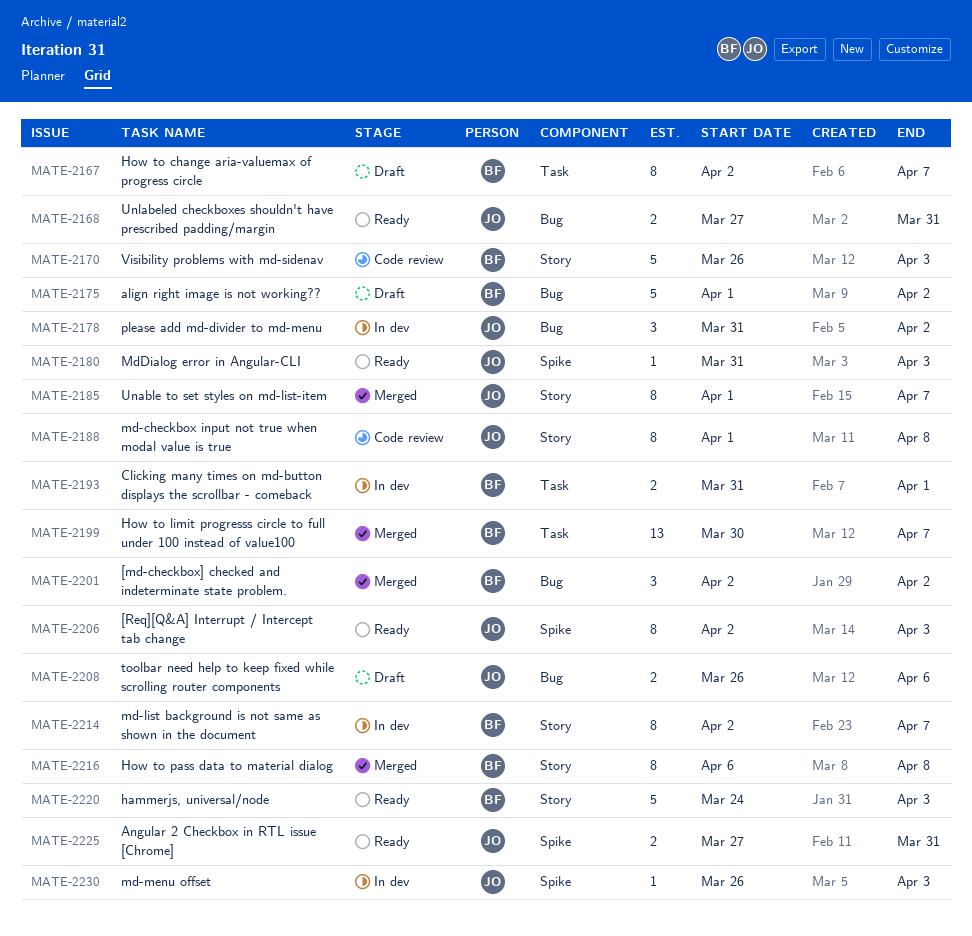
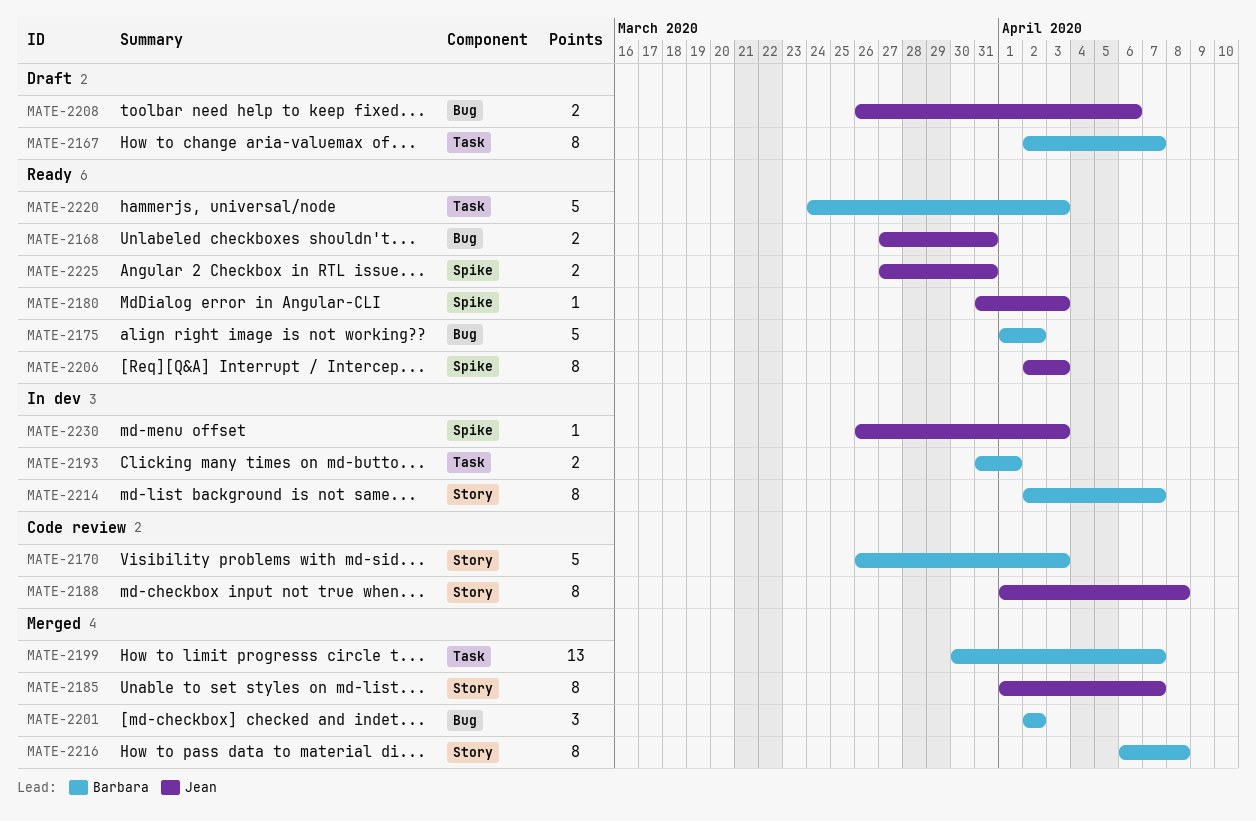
MATE-2175, status: Draft -> Ready
MATE-2178: present -> none
MATE-2220, label: Story -> Task

